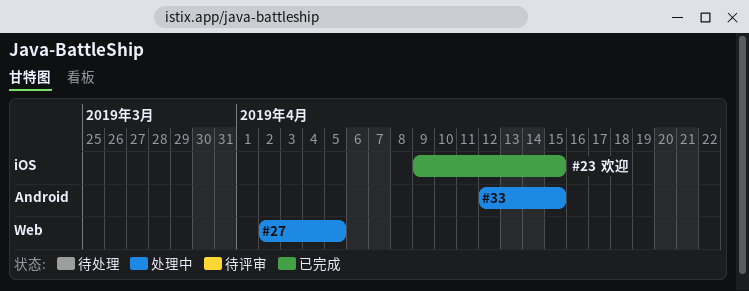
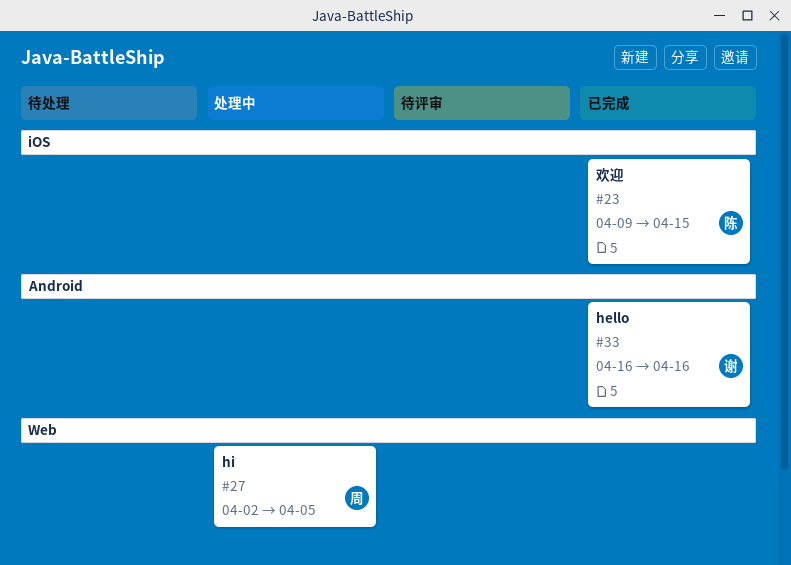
#33, status: 处理中 -> 已完成
#33, start: Apr 12 -> Apr 16
#33, due: Apr 15 -> Apr 16

